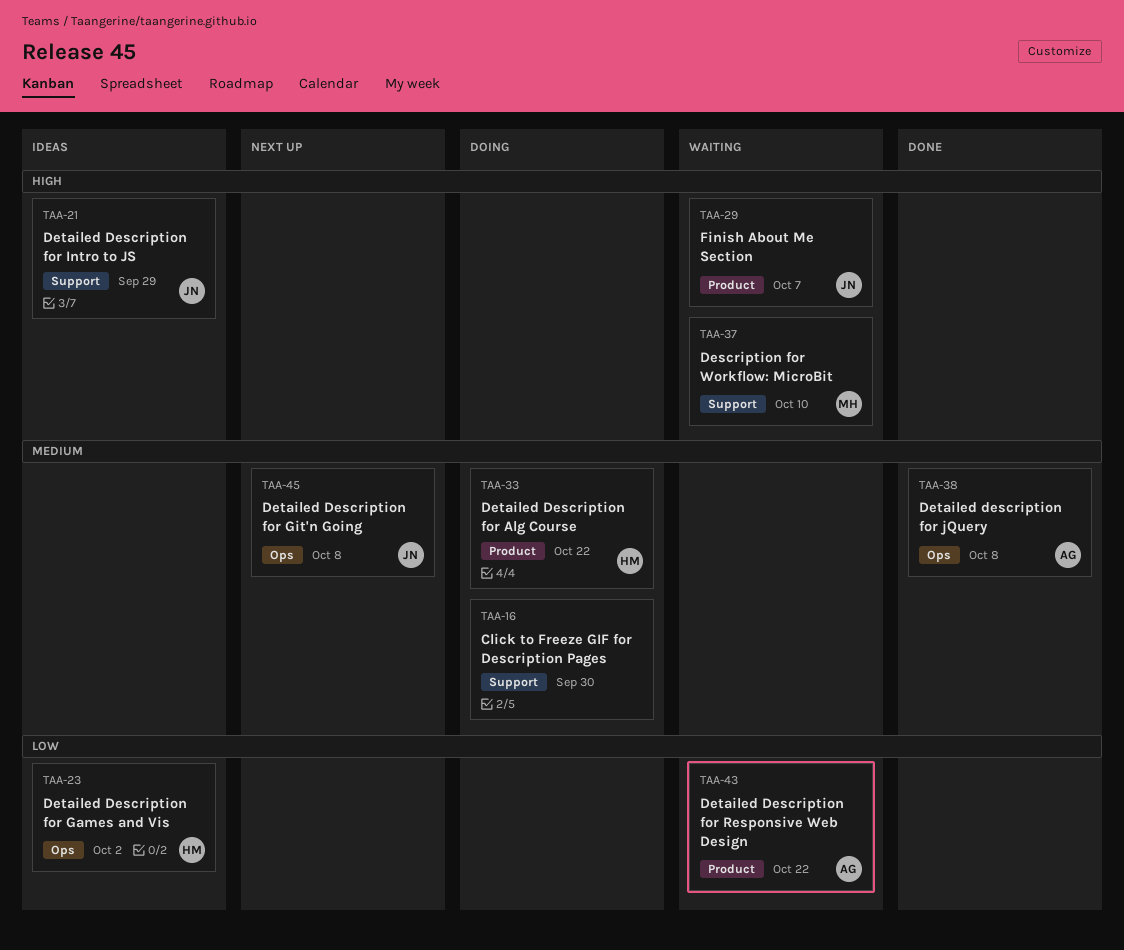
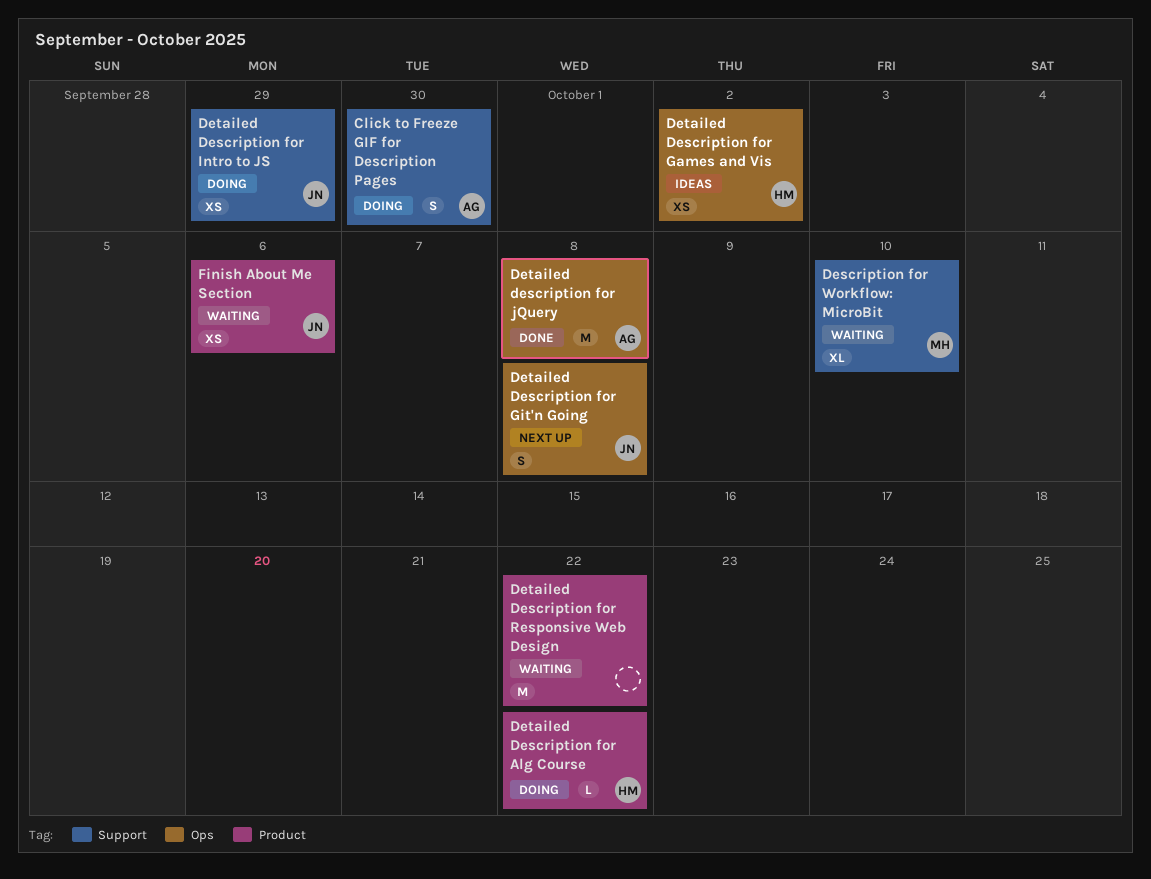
Click to Freeze GIF for Description Pages, owner: none -> AG
Detailed Description for Intro to JS, status: Ideas -> Doing
Detailed Description for Responsive Web Design, owner: AG -> none
Finish About Me Section, due: Oct 7 -> Oct 6

